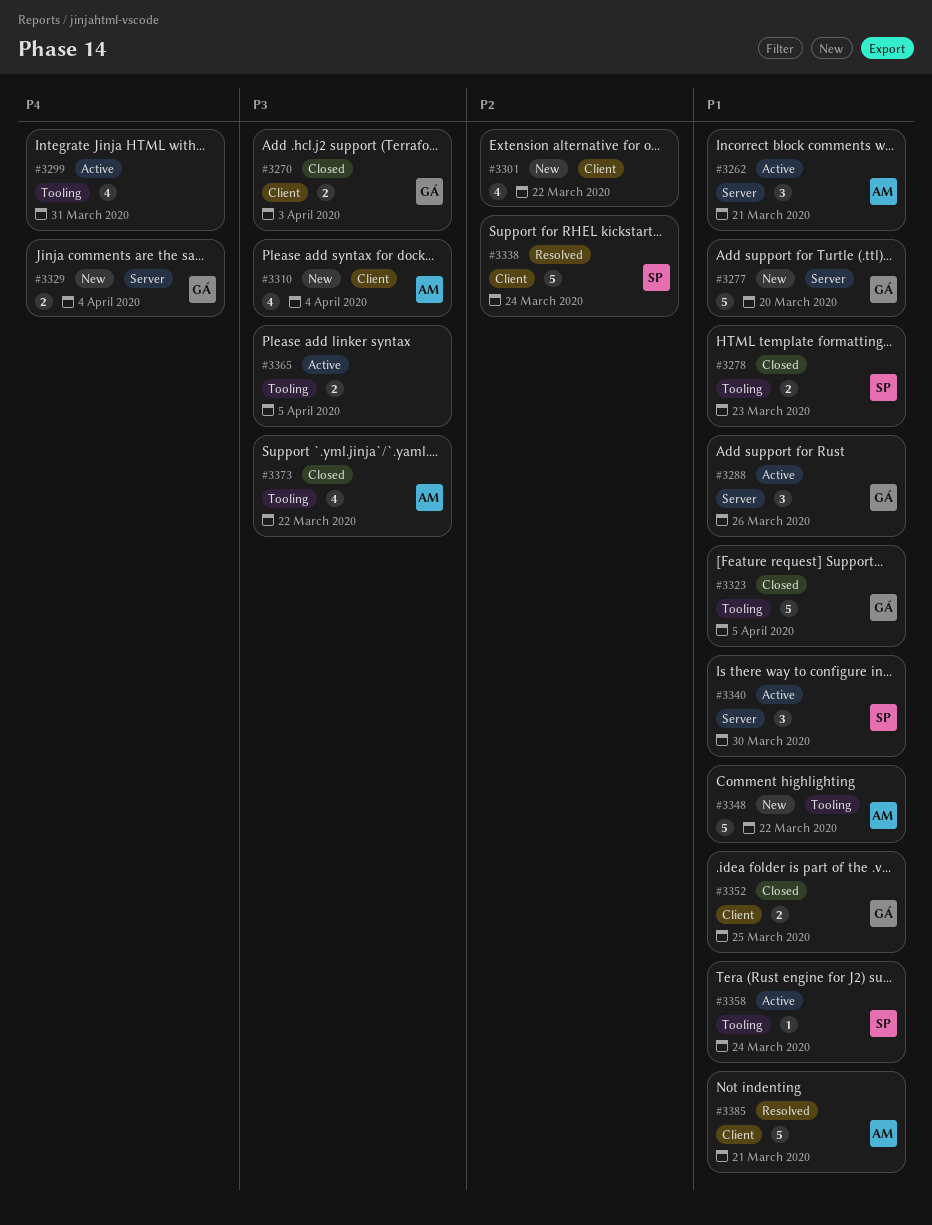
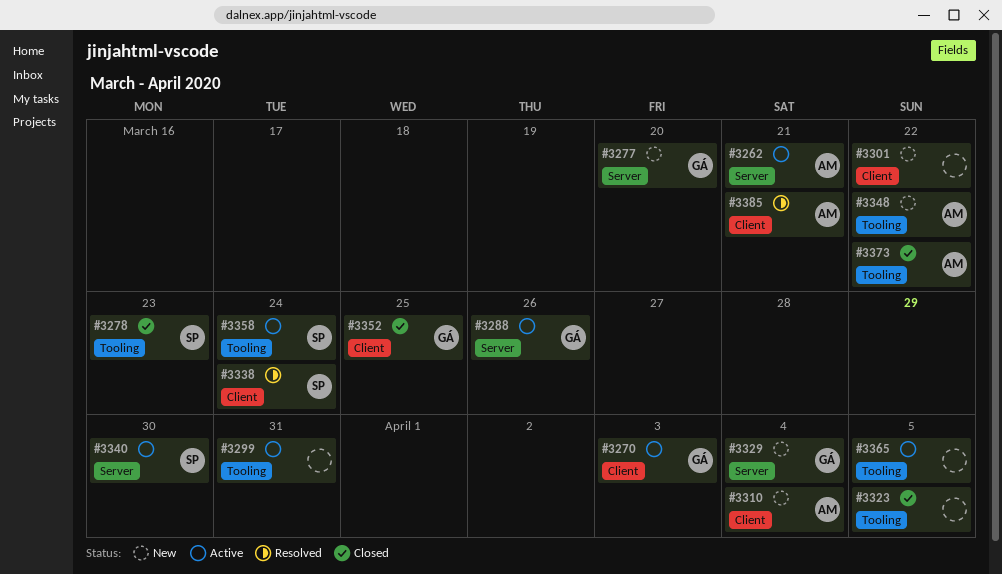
#3270, status: Closed -> Active
#3323, owner: GÁ -> none

